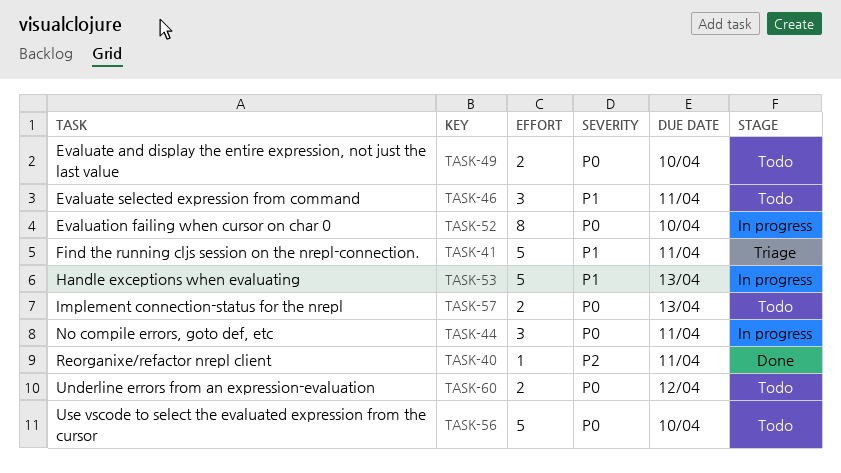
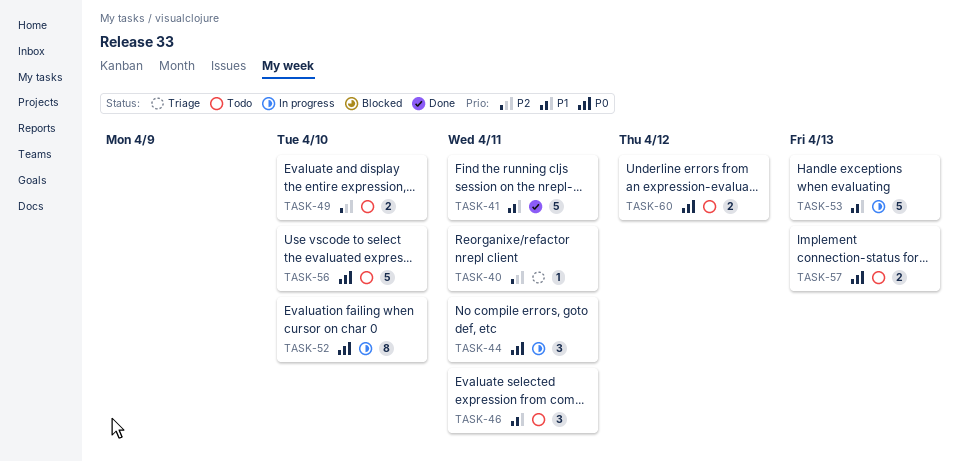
TASK-40, status: Done -> Triage
TASK-41, status: Triage -> Done
TASK-49, priority: P0 -> P2

